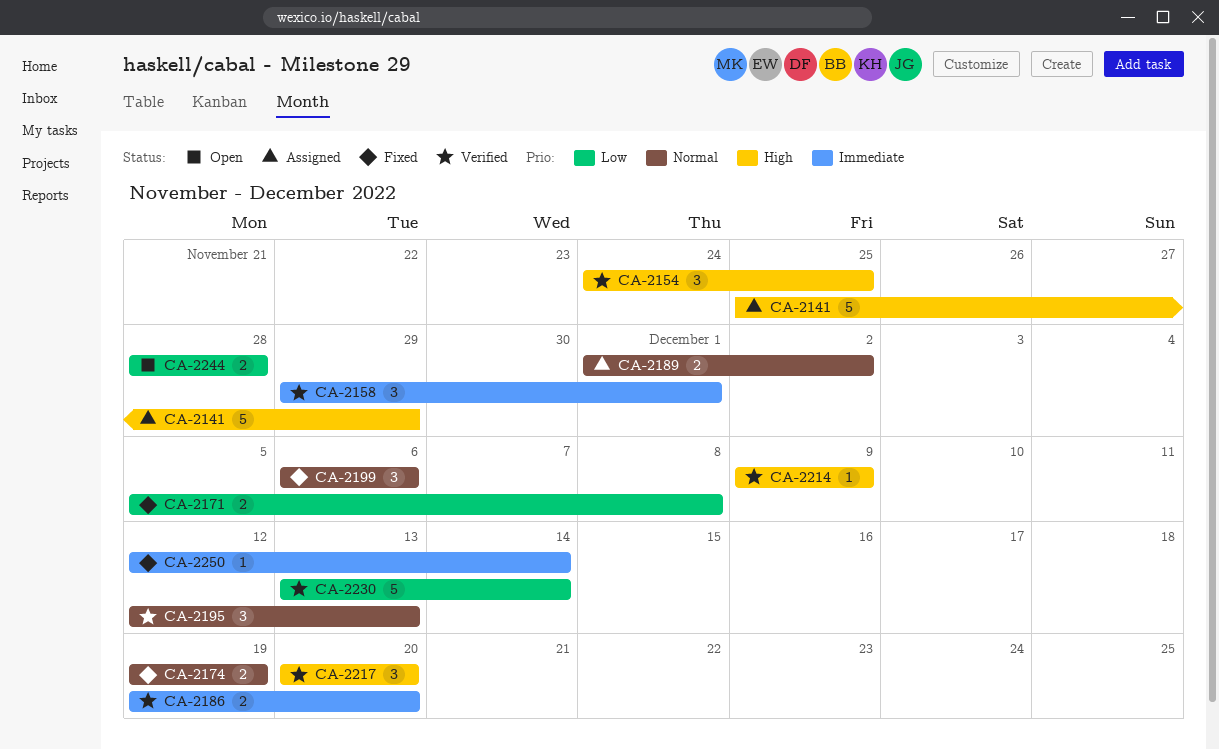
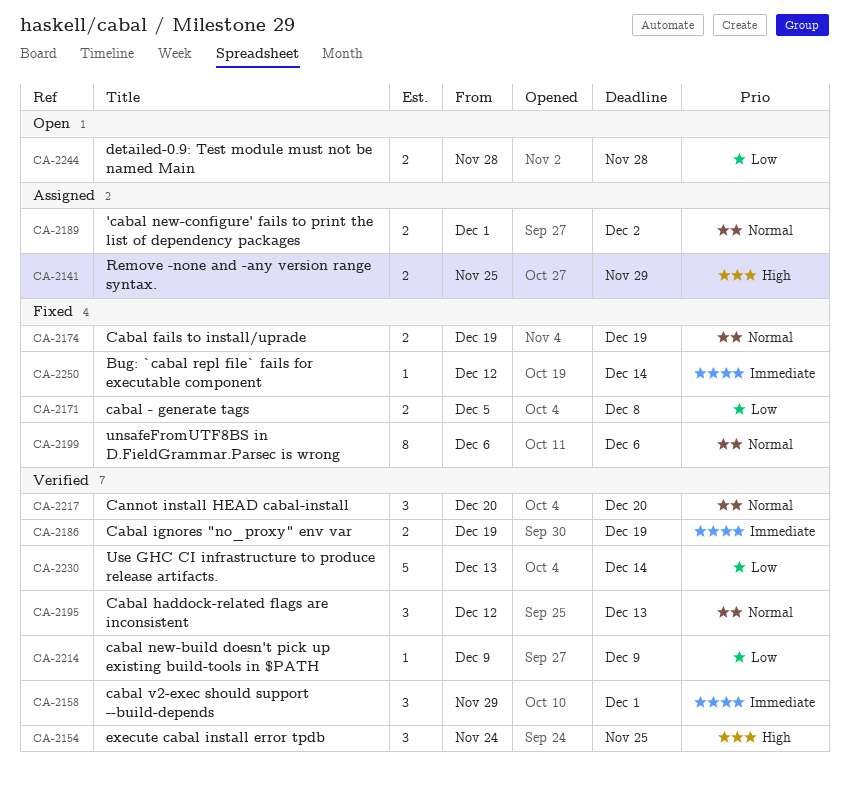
CA-2141, estimate: 5 -> 2
CA-2186, due: Dec 20 -> Dec 19
CA-2199, estimate: 3 -> 8
CA-2214, priority: High -> Low
CA-2217, priority: High -> Normal

